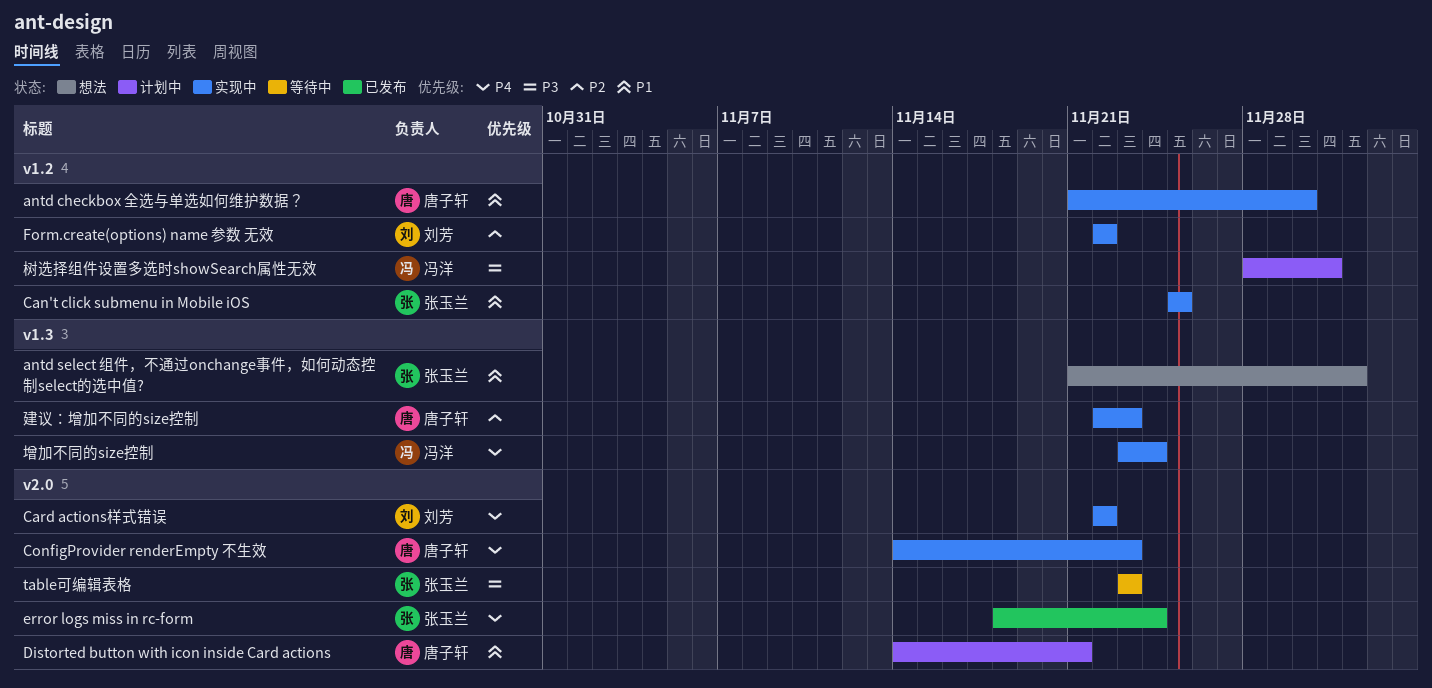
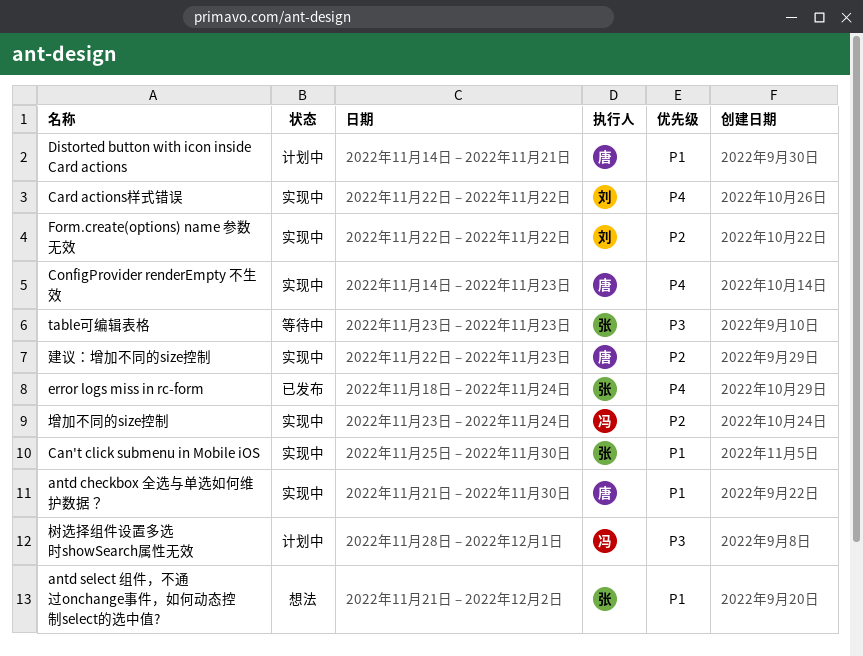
Can't click submenu in Mobile iOS, due: Nov 25 -> Nov 30
增加不同的size控制, priority: P4 -> P2

